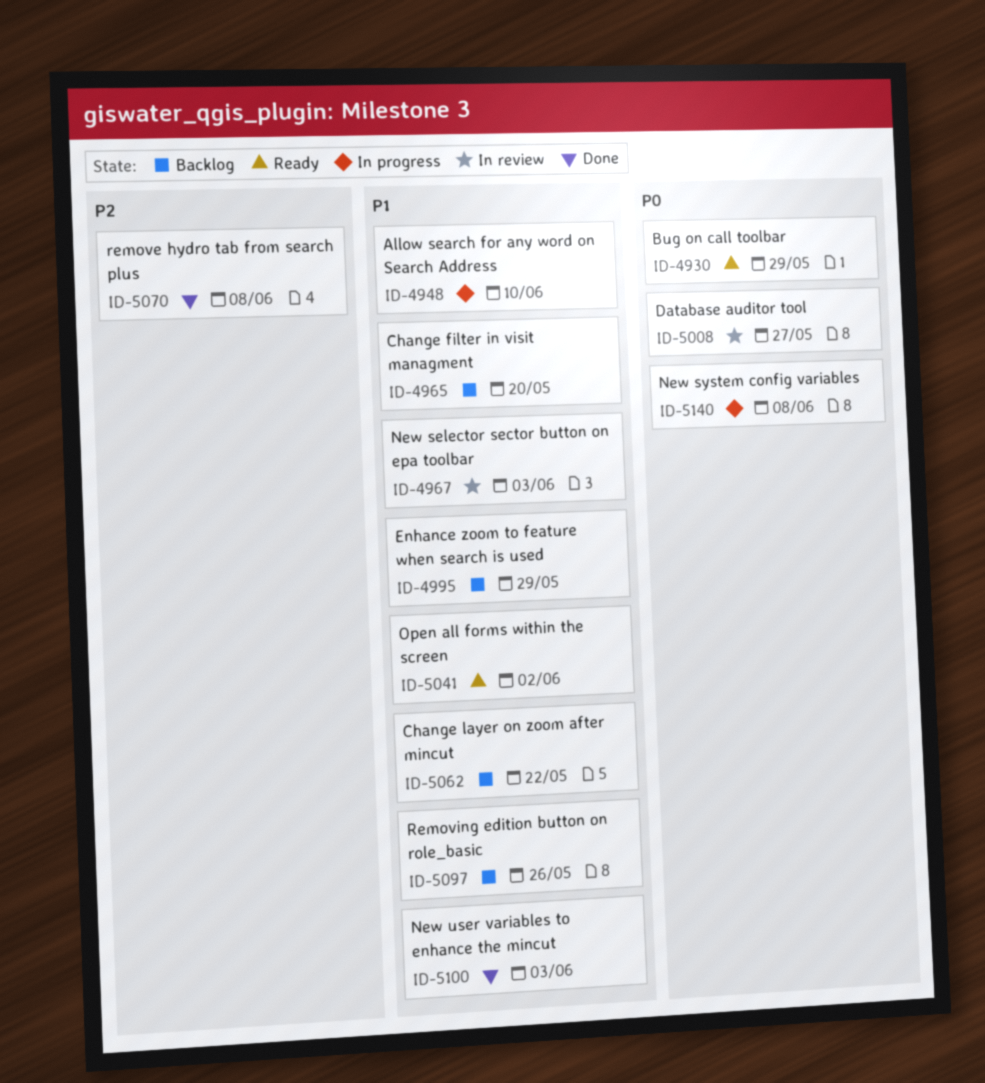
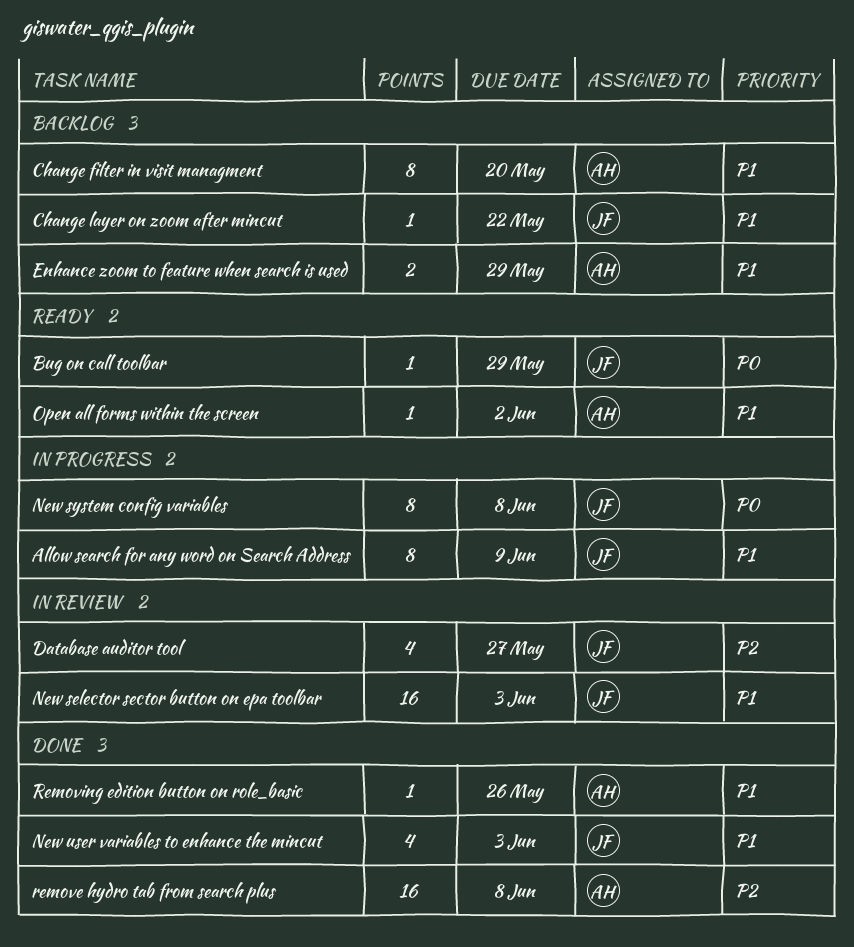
Allow search for any word on Search Address, due: Jun 10 -> Jun 9
Database auditor tool, priority: P0 -> P2
Removing edition button on role_basic, status: Backlog -> Done

